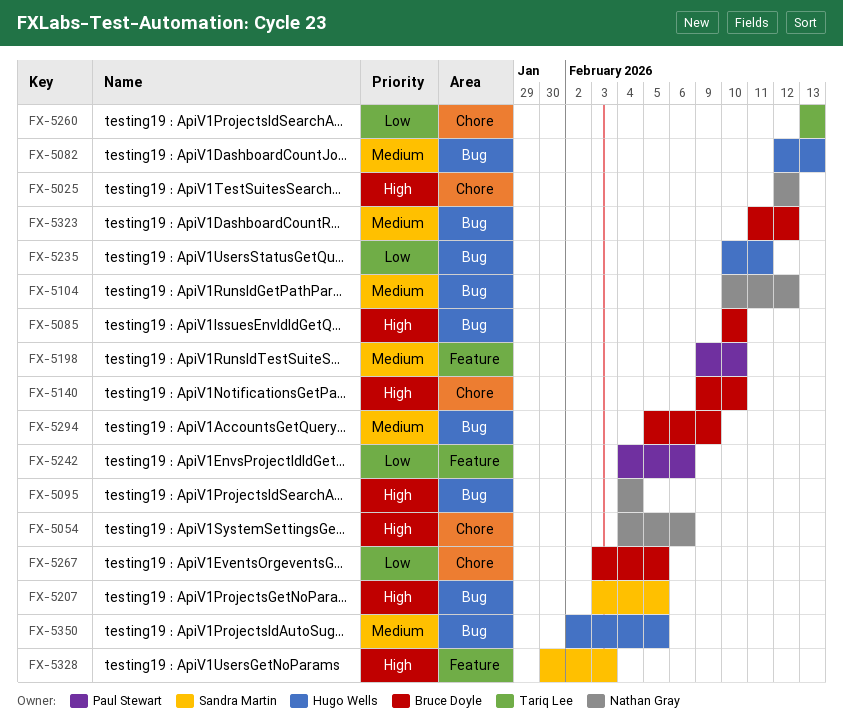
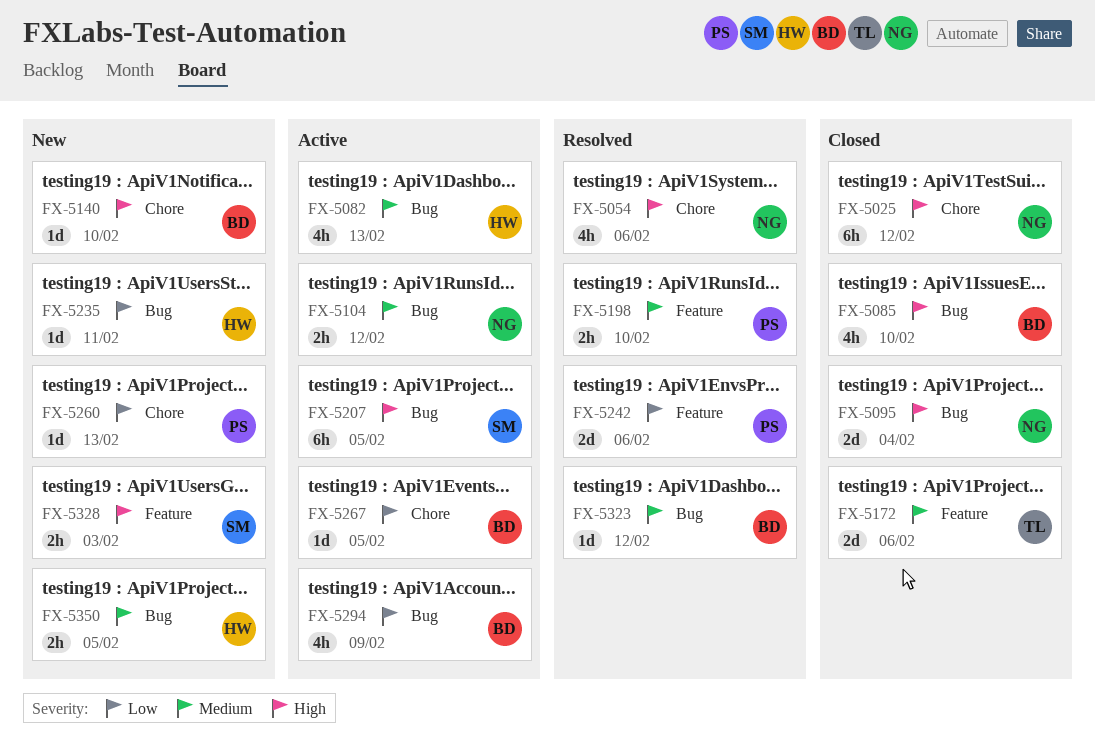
FX-5172: none -> present
FX-5260, owner: Tariq Lee -> Paul Stewart
FX-5294, priority: Medium -> Low

